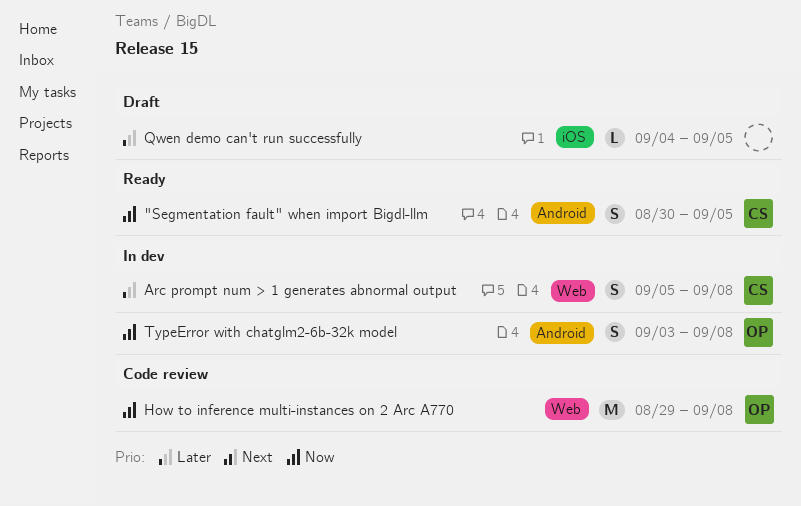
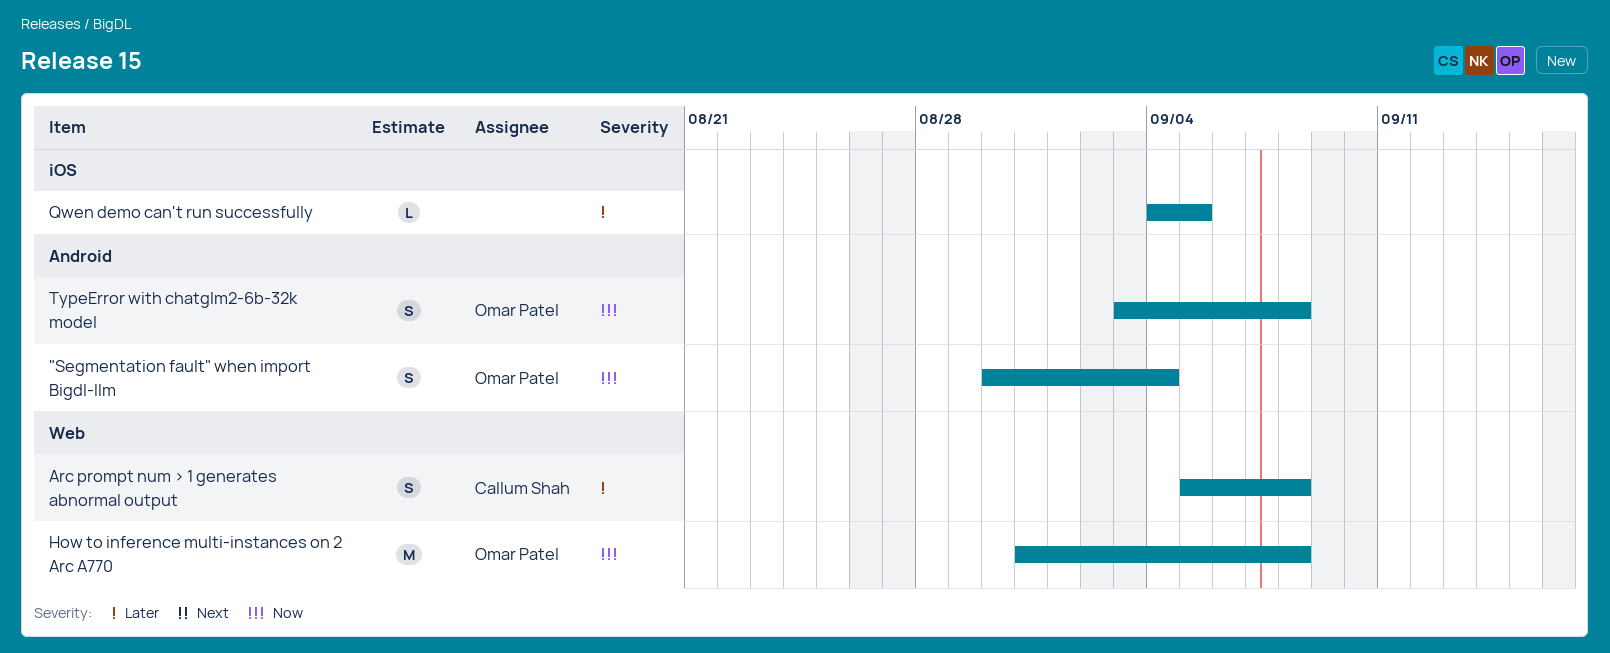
"Segmentation fault" when import Bigdl-llm, owner: Callum Shah -> Omar Patel
"Segmentation fault" when import Bigdl-llm, due: Sep 5 -> Sep 4
How to inference multi-instances on 2 Arc A770, start: Aug 29 -> Aug 31

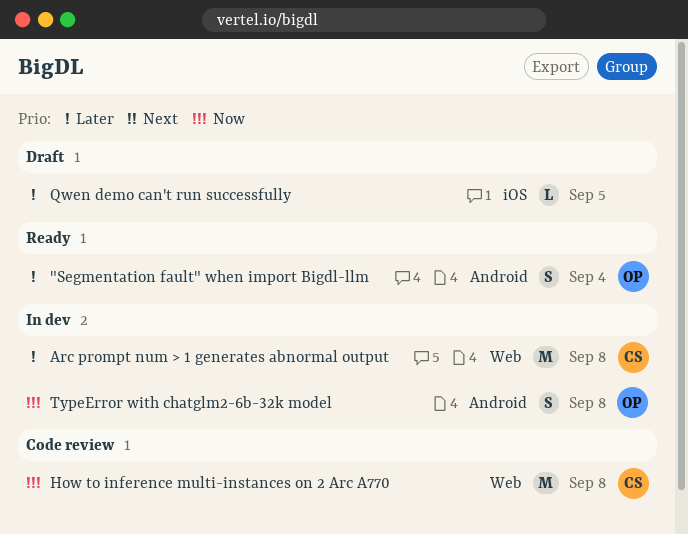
"Segmentation fault" when import Bigdl-llm, priority: Now -> Later
Arc prompt num > 1 generates abnormal output, estimate: S -> M
How to inference multi-instances on 2 Arc A770, owner: Omar Patel -> Callum Shah

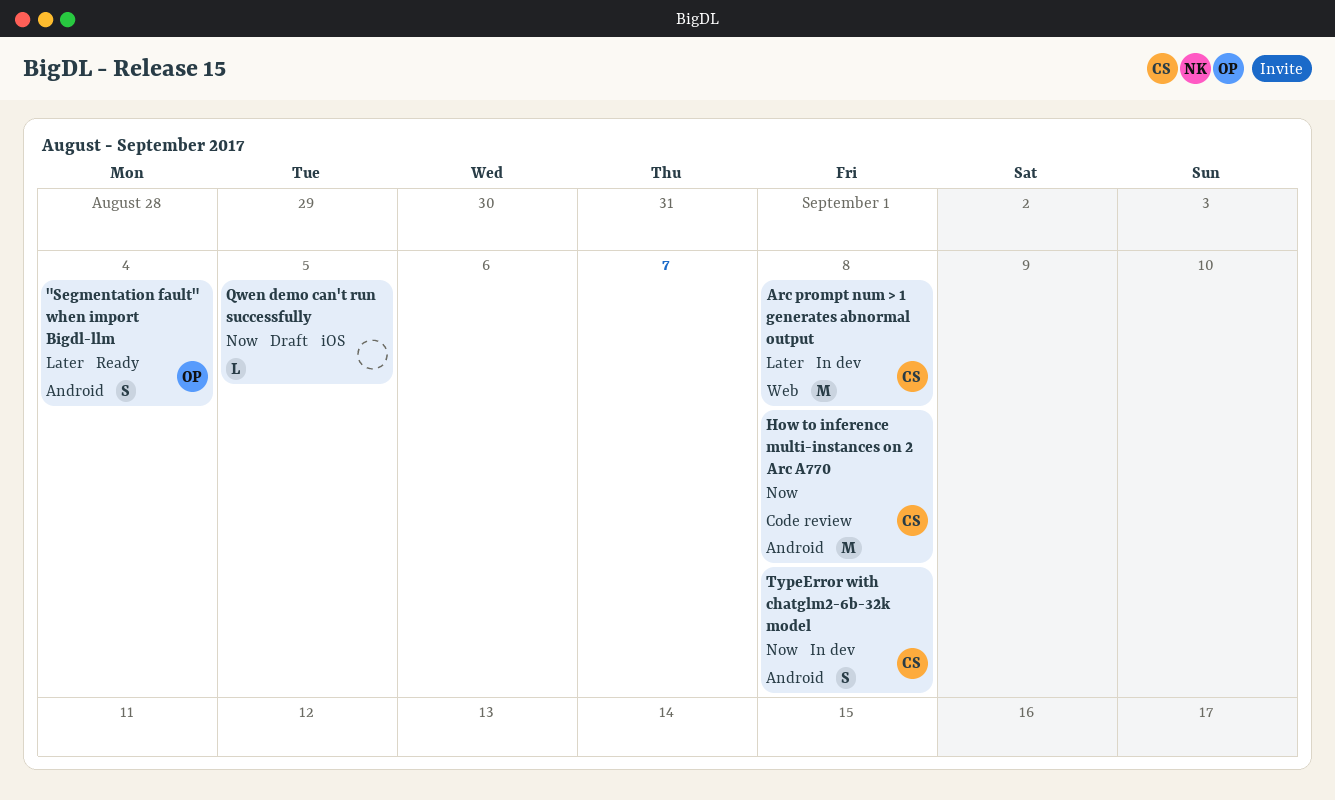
How to inference multi-instances on 2 Arc A770, label: Web -> Android
Qwen demo can't run successfully, priority: Later -> Now
TypeError with chatglm2-6b-32k model, owner: OP -> CS

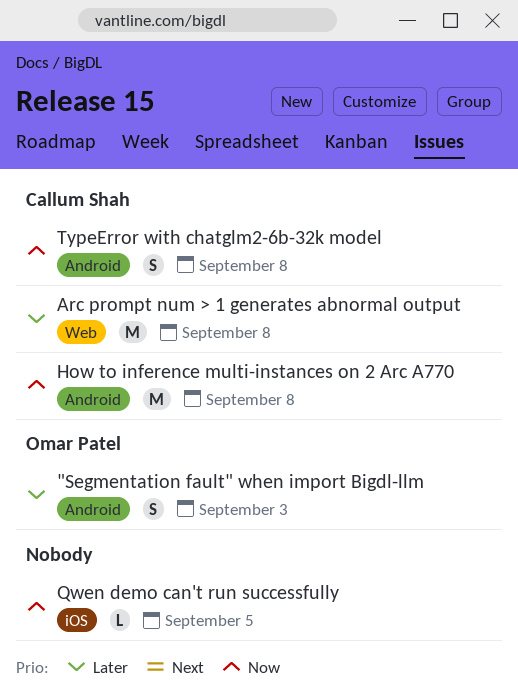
"Segmentation fault" when import Bigdl-llm, due: Sep 4 -> Sep 3

